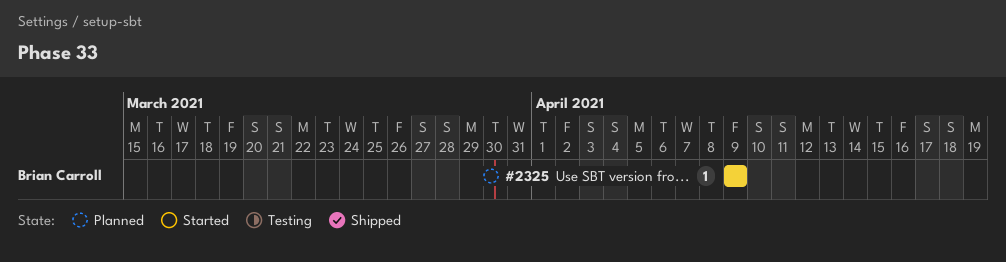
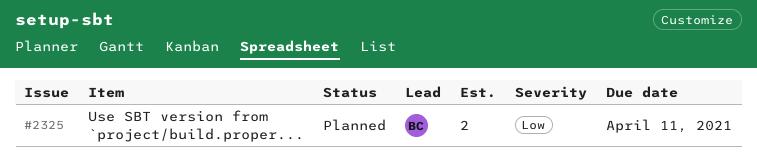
#2325, estimate: 1 -> 2
#2325, due: Apr 9 -> Apr 11

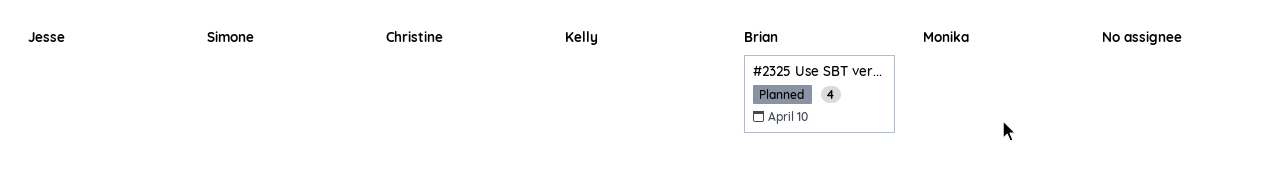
#2325, estimate: 2 -> 4
#2325, due: Apr 11 -> Apr 10

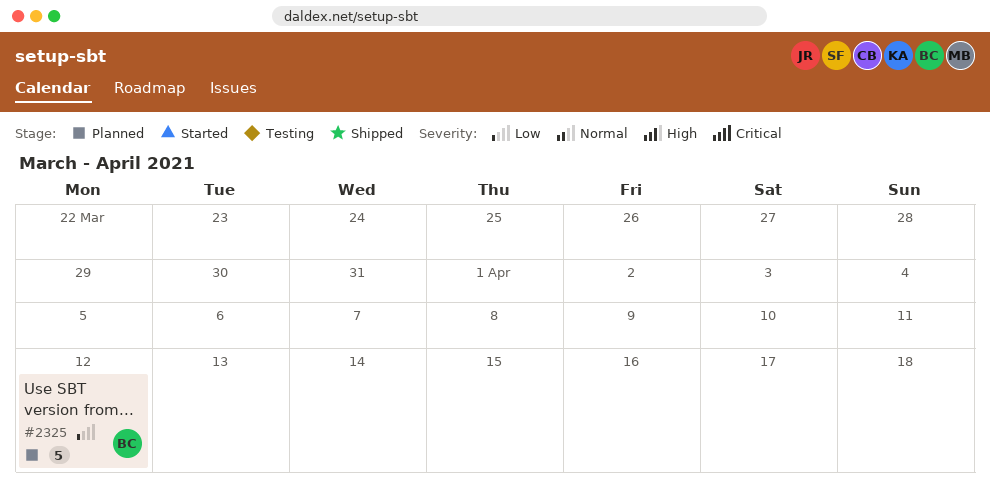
#2325, estimate: 4 -> 5
#2325, due: Apr 10 -> Apr 12

